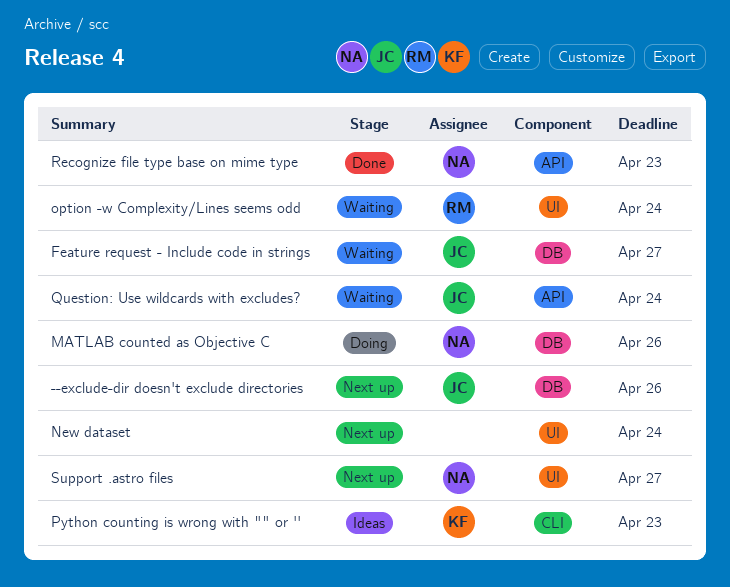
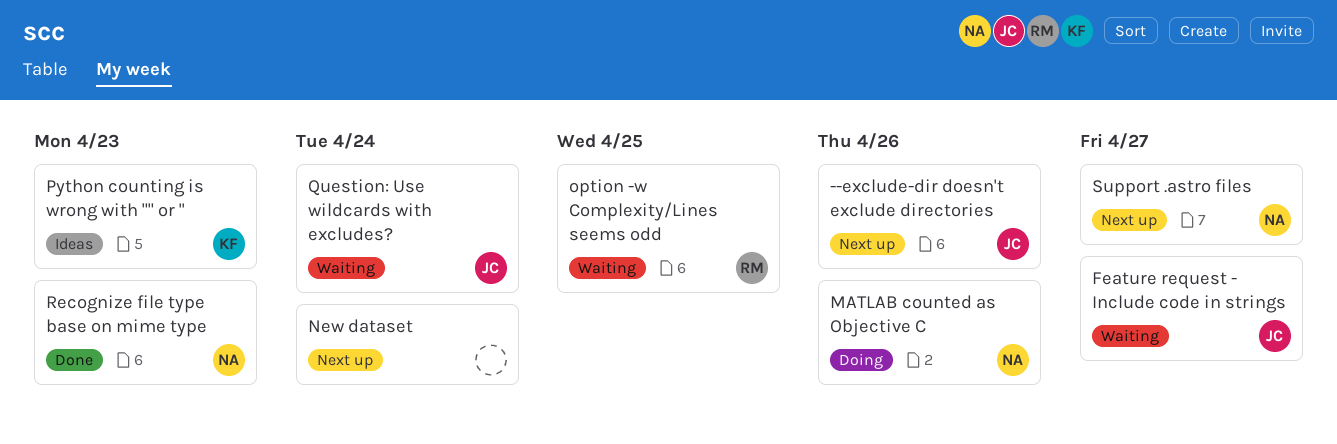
option -w Complexity/Lines seems odd, due: Apr 24 -> Apr 25

